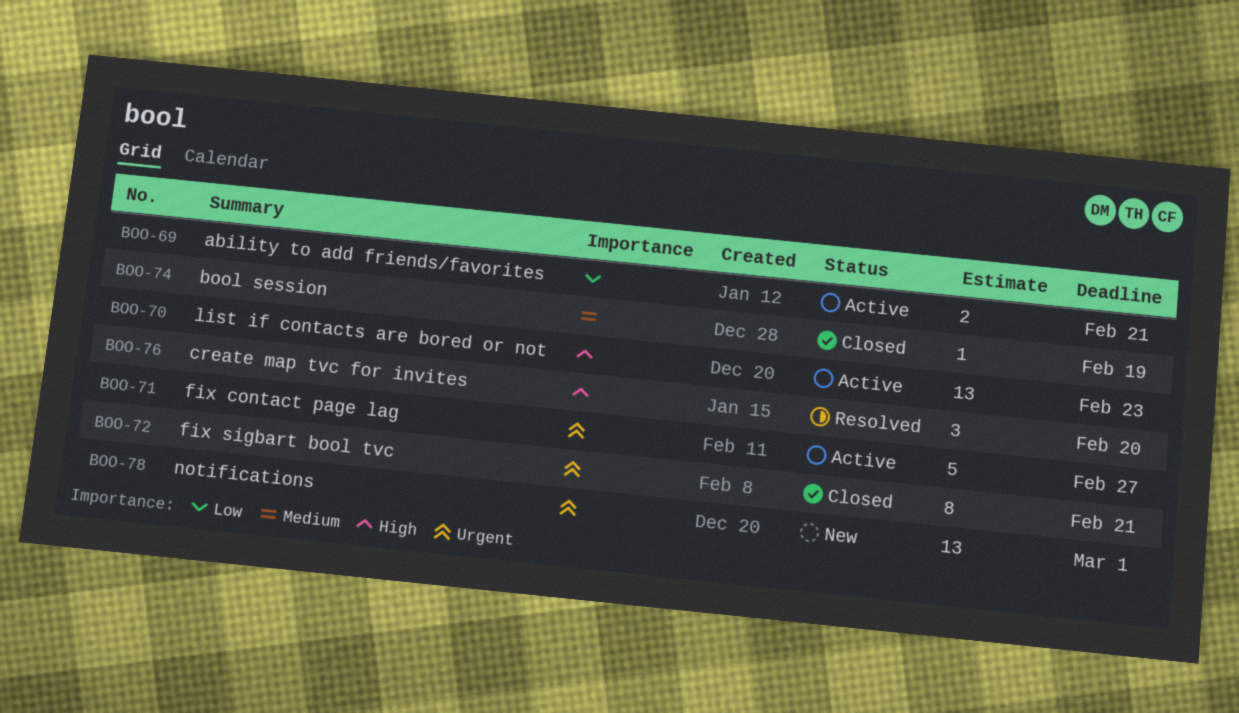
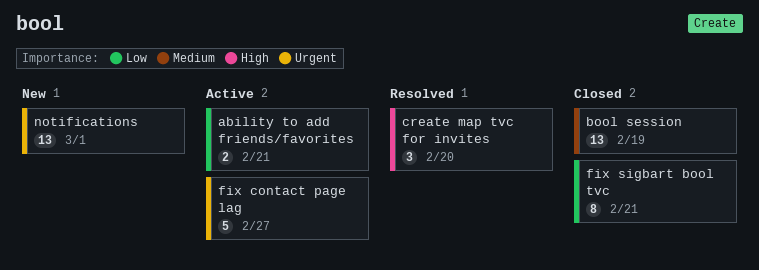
bool session, estimate: 1 -> 13
fix sigbart bool tvc, priority: Urgent -> Low
list if contacts are bored or not: present -> none

